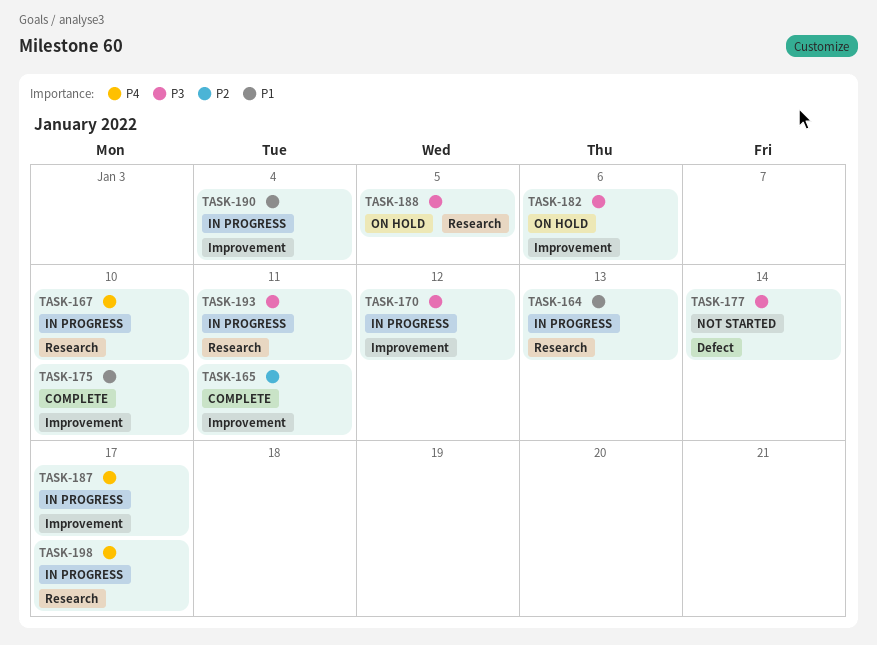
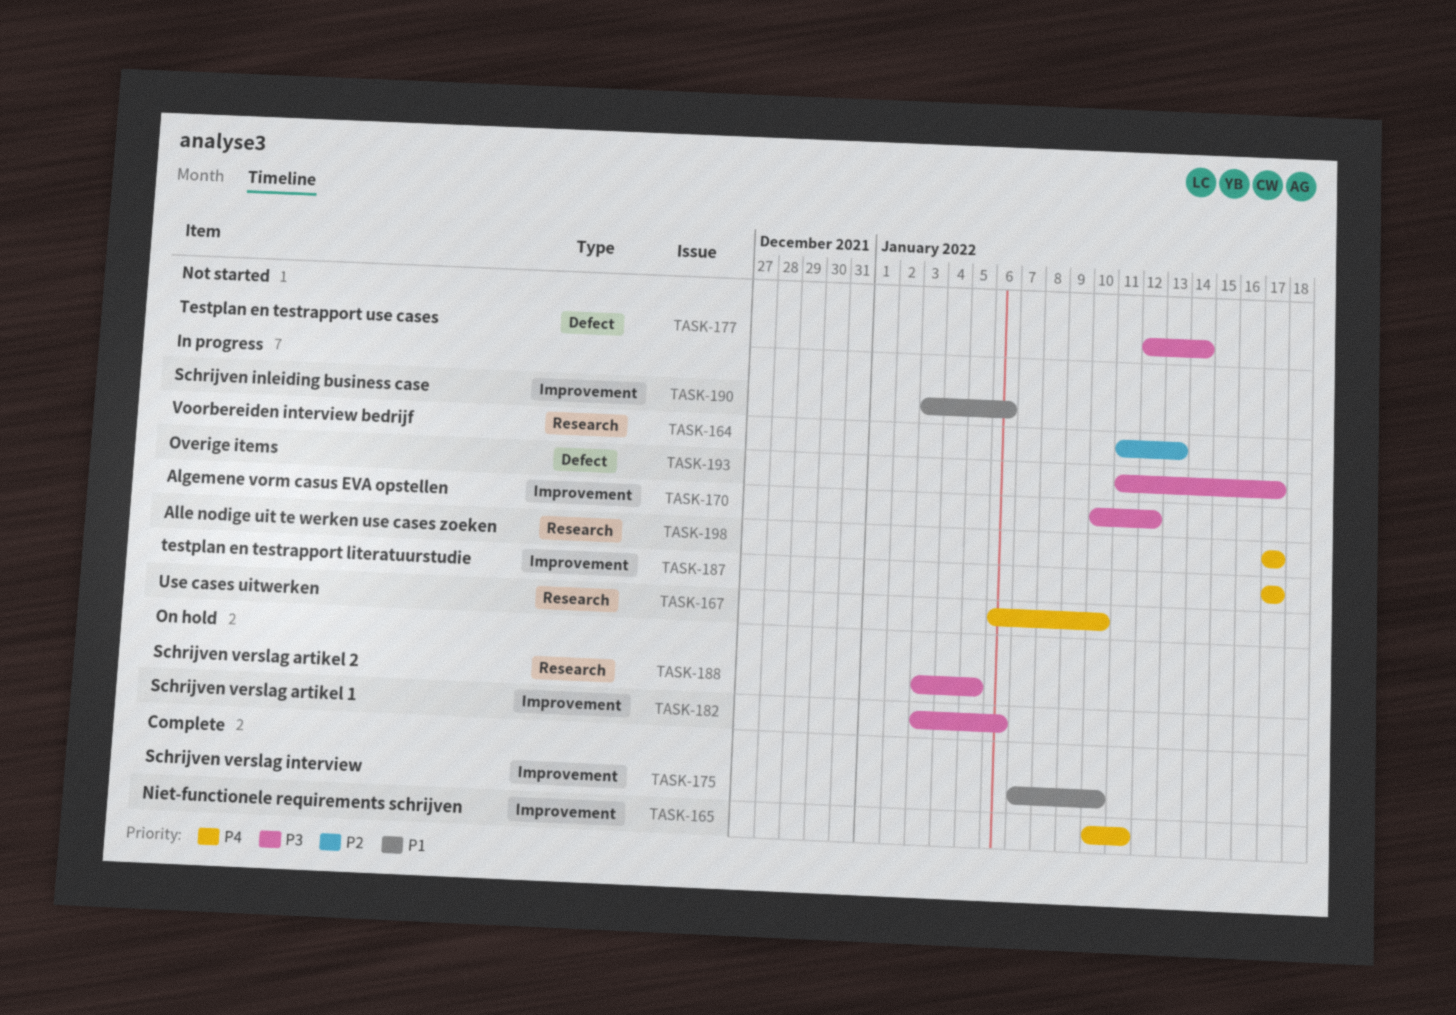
TASK-164, priority: P1 -> P2
TASK-165, priority: P2 -> P4
TASK-190, due: Jan 4 -> Jan 6
TASK-193, label: Research -> Defect
TASK-193, due: Jan 11 -> Jan 17

